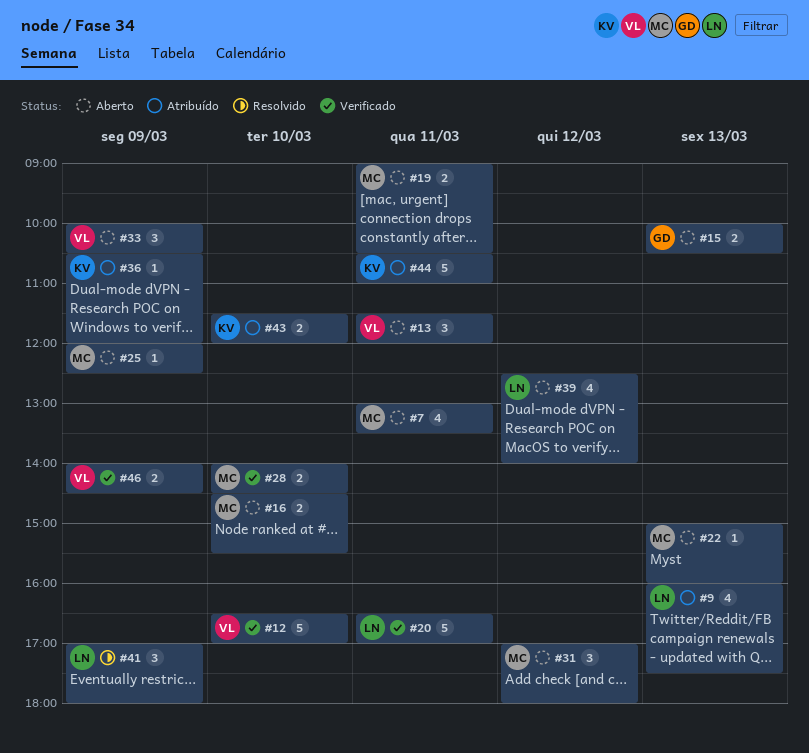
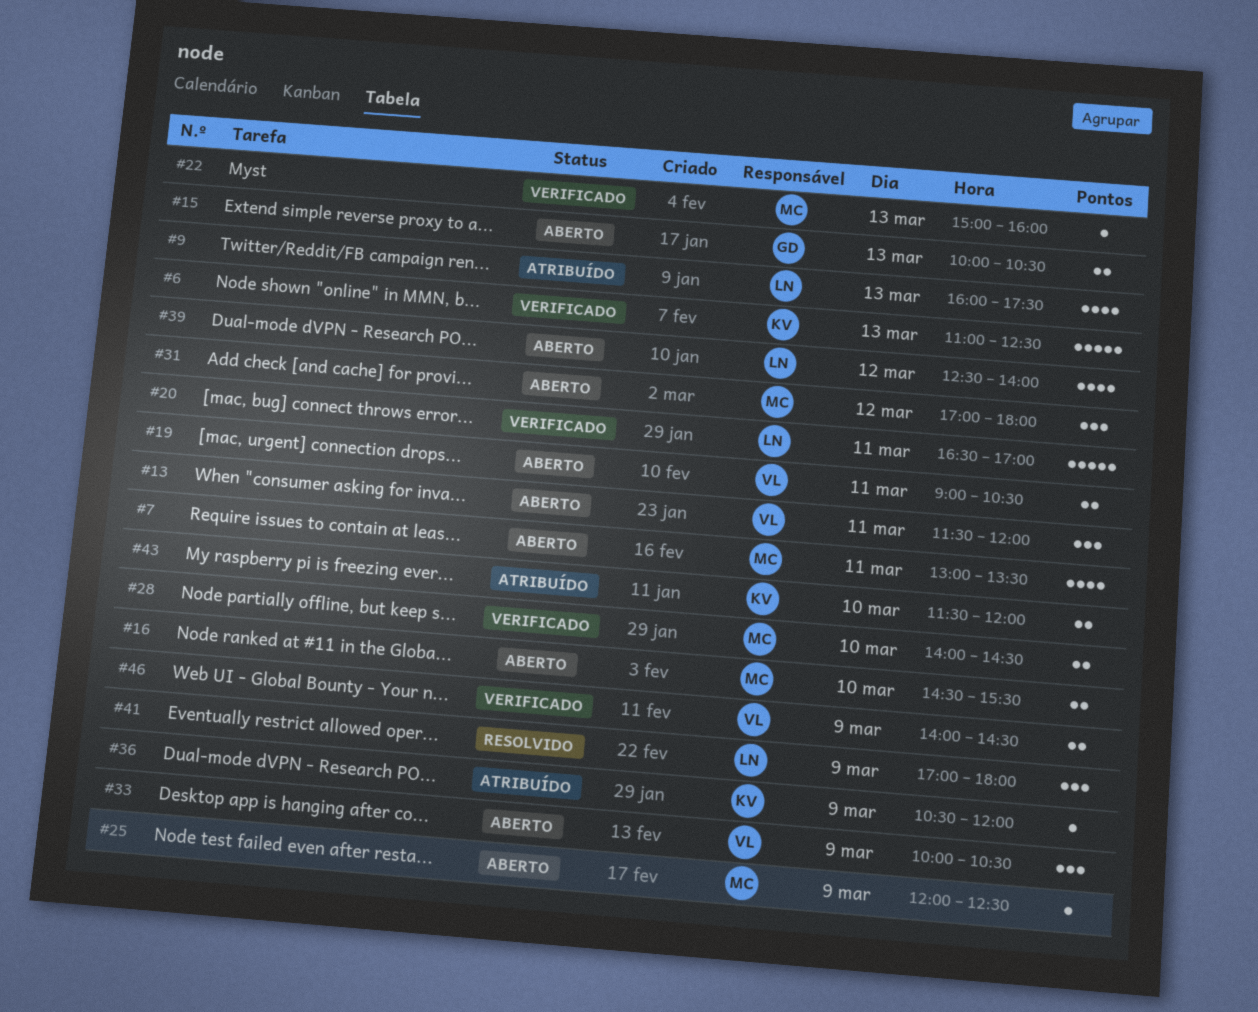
#6: none -> present
#12: present -> none
#19, owner: MC -> VL
#22, status: Aberto -> Verificado
#44: present -> none

